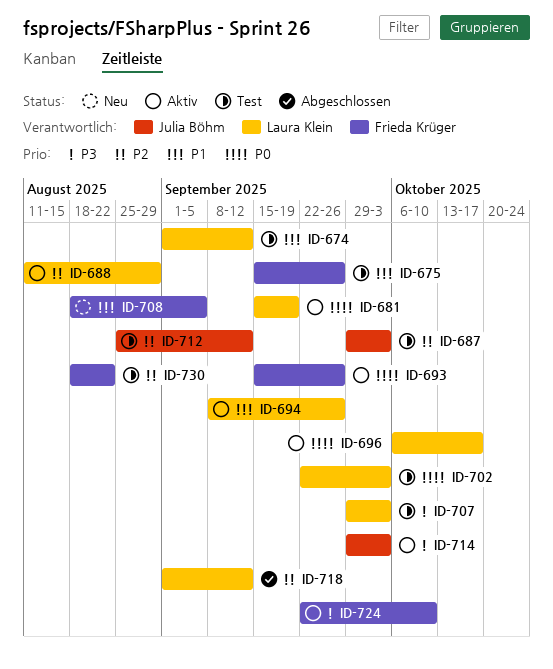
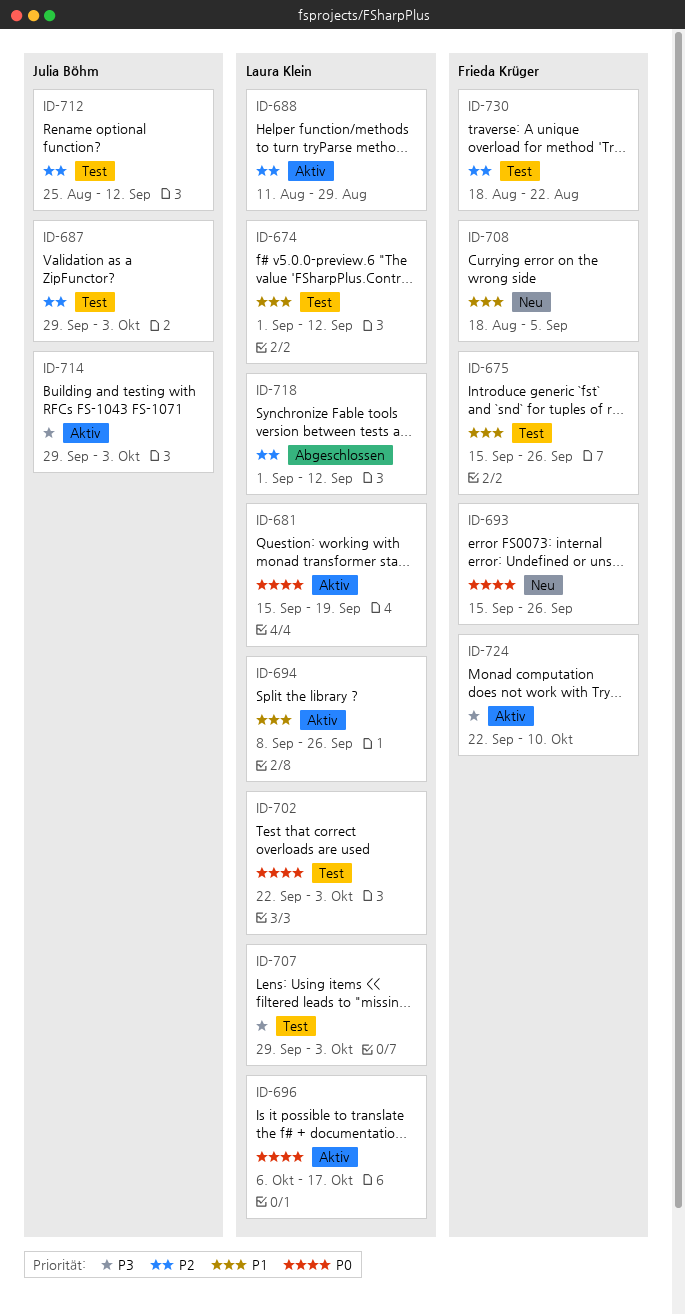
ID-693, status: Aktiv -> Neu

